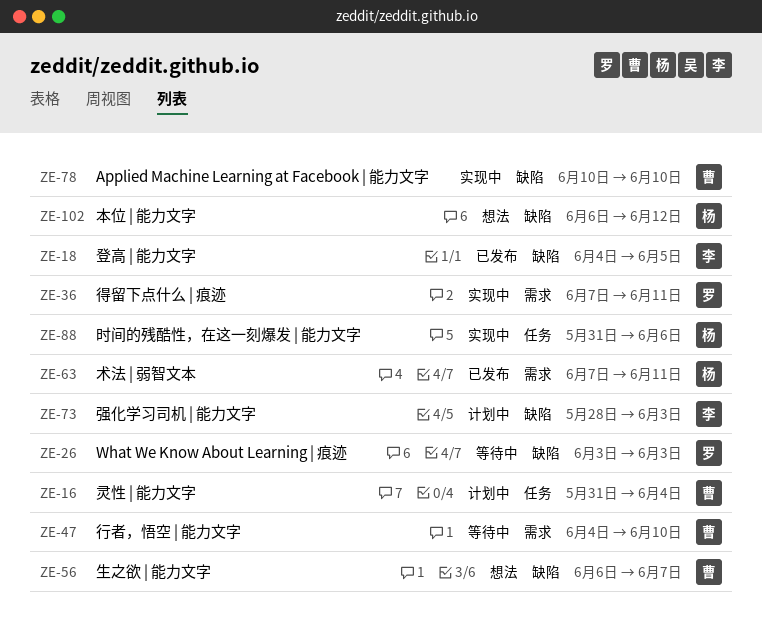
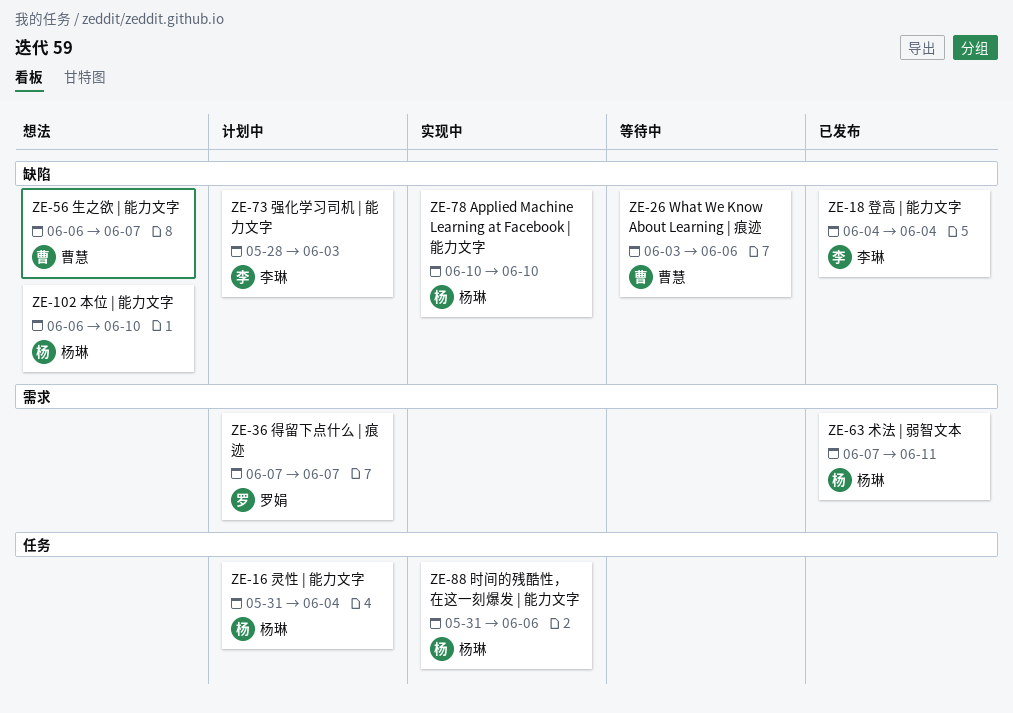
ZE-16, owner: 曹慧 -> 杨琳
ZE-18, due: Jun 5 -> Jun 4
ZE-26, owner: 罗娟 -> 曹慧
ZE-26, due: Jun 3 -> Jun 6
ZE-36, status: 实现中 -> 计划中
ZE-36, due: Jun 11 -> Jun 7
ZE-47: present -> none
ZE-78, owner: 曹慧 -> 杨琳
ZE-102, due: Jun 12 -> Jun 10

